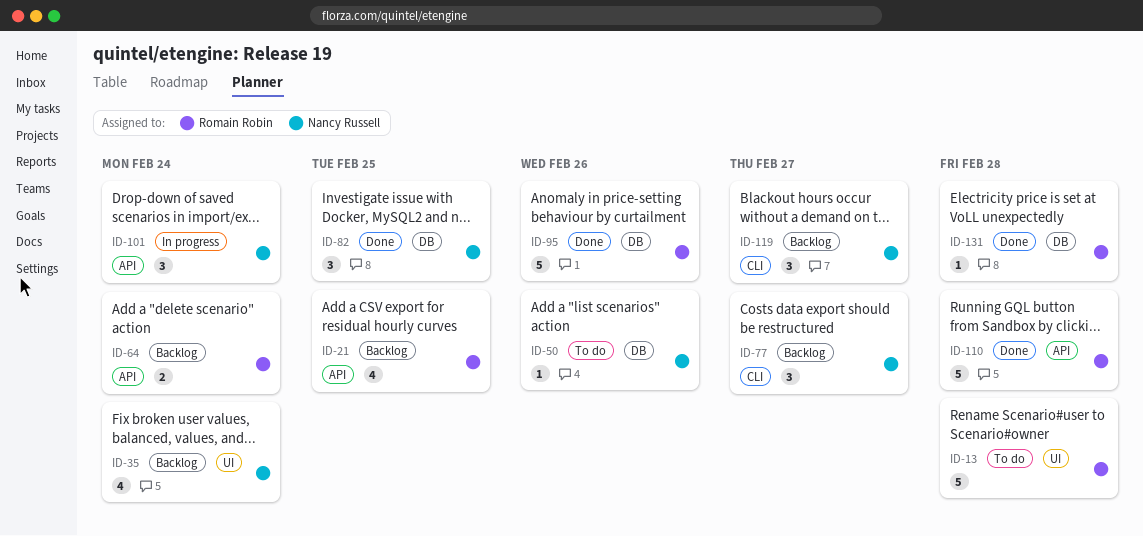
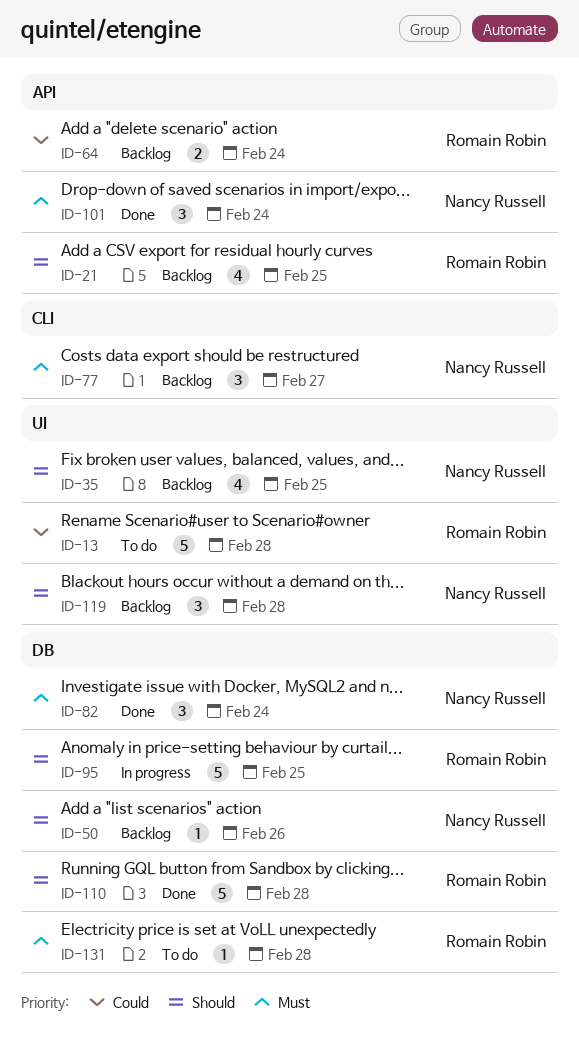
ID-35, due: Feb 24 -> Feb 25
ID-50, status: To do -> Backlog
ID-82, due: Feb 25 -> Feb 24
ID-95, status: Done -> In progress
ID-95, due: Feb 26 -> Feb 25
ID-101, status: In progress -> Done
ID-110, label: API -> DB
ID-119, label: CLI -> UI
ID-119, due: Feb 27 -> Feb 28
ID-131, status: Done -> To do

